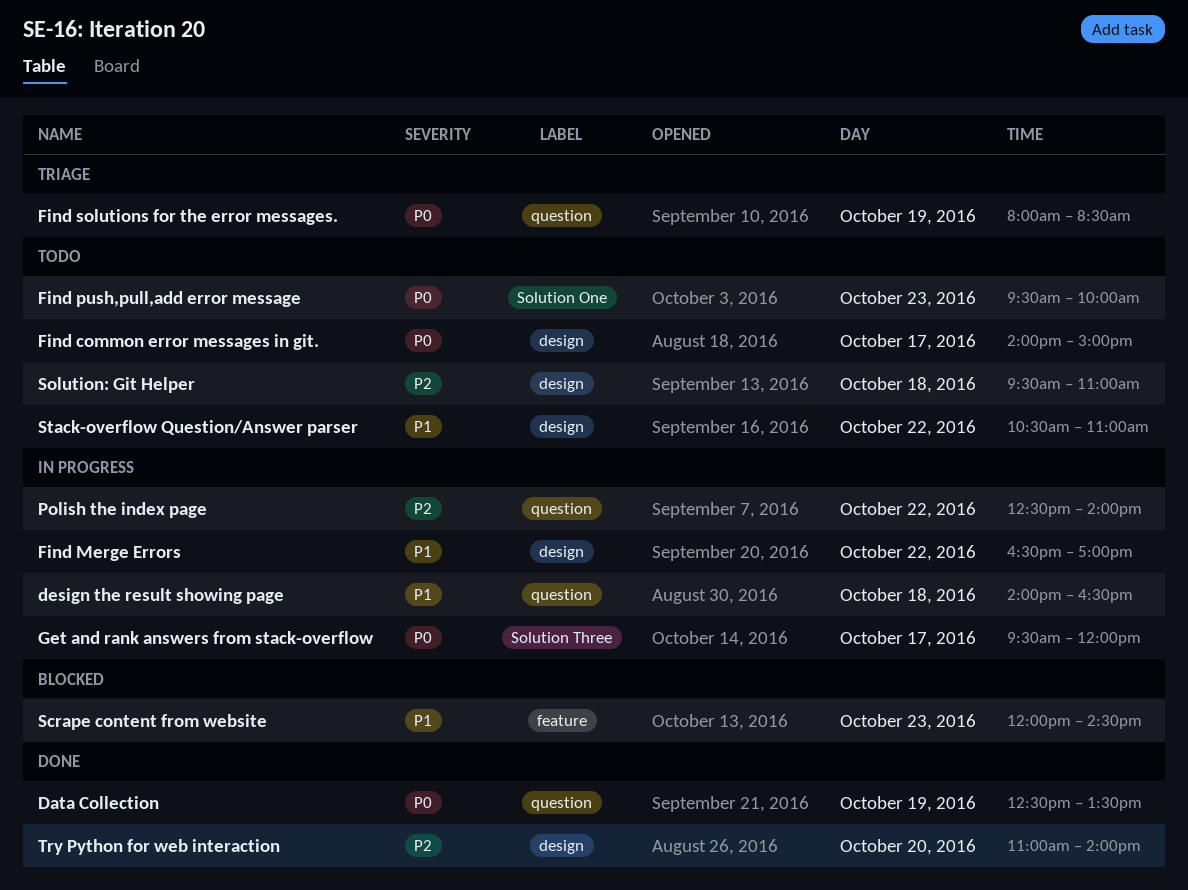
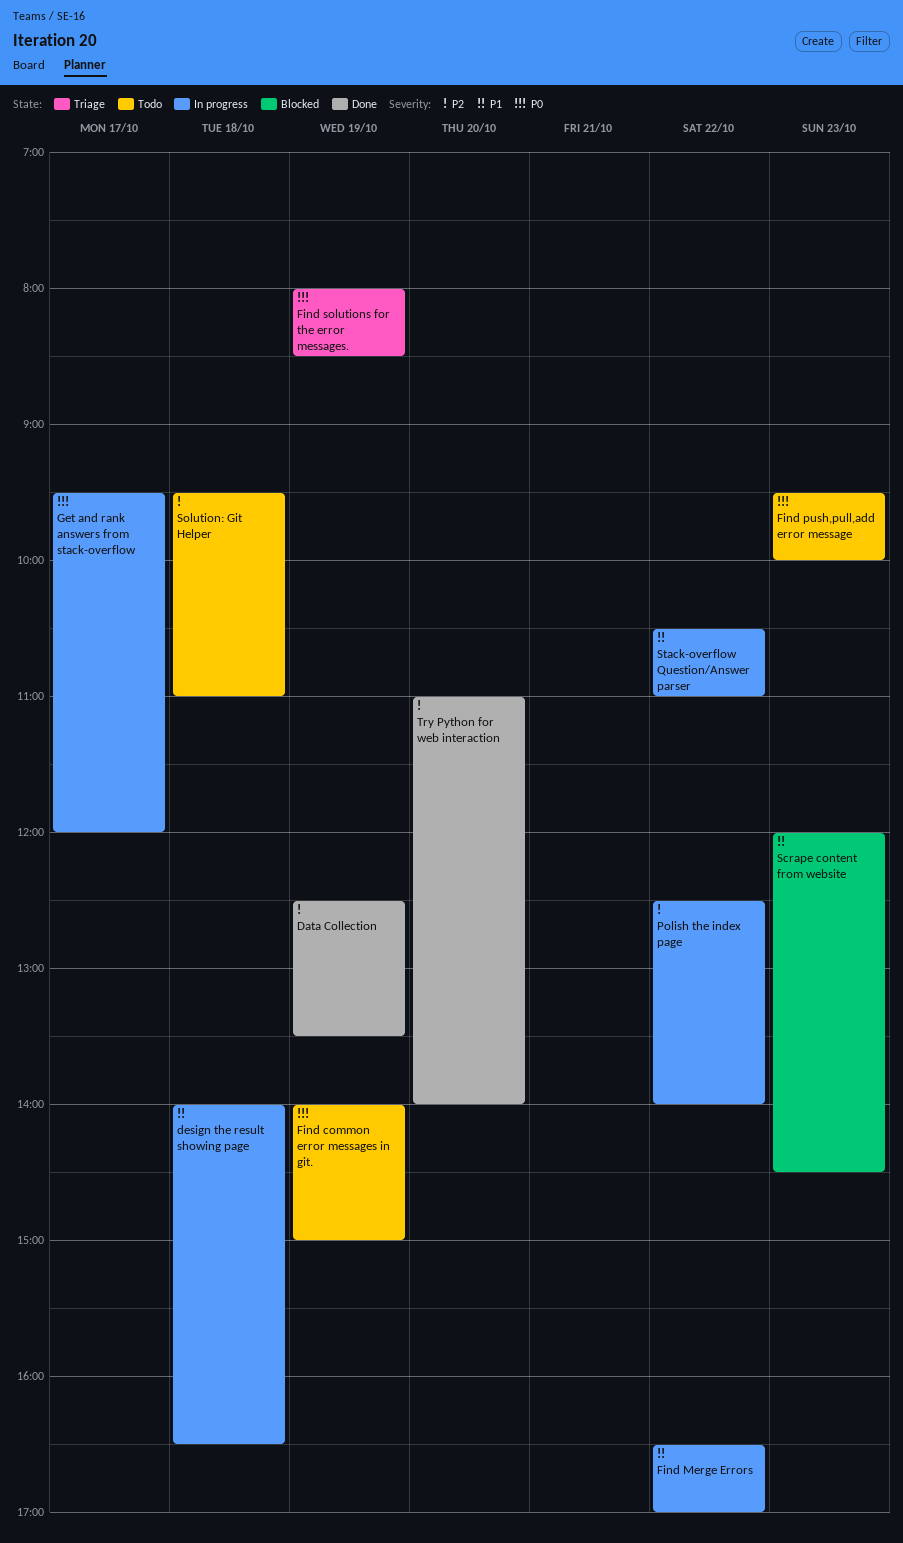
Data Collection, priority: P0 -> P2
Find common error messages in git., day: Oct 17 -> Oct 19
Stack-overflow Question/Answer parser, status: Todo -> In progress

